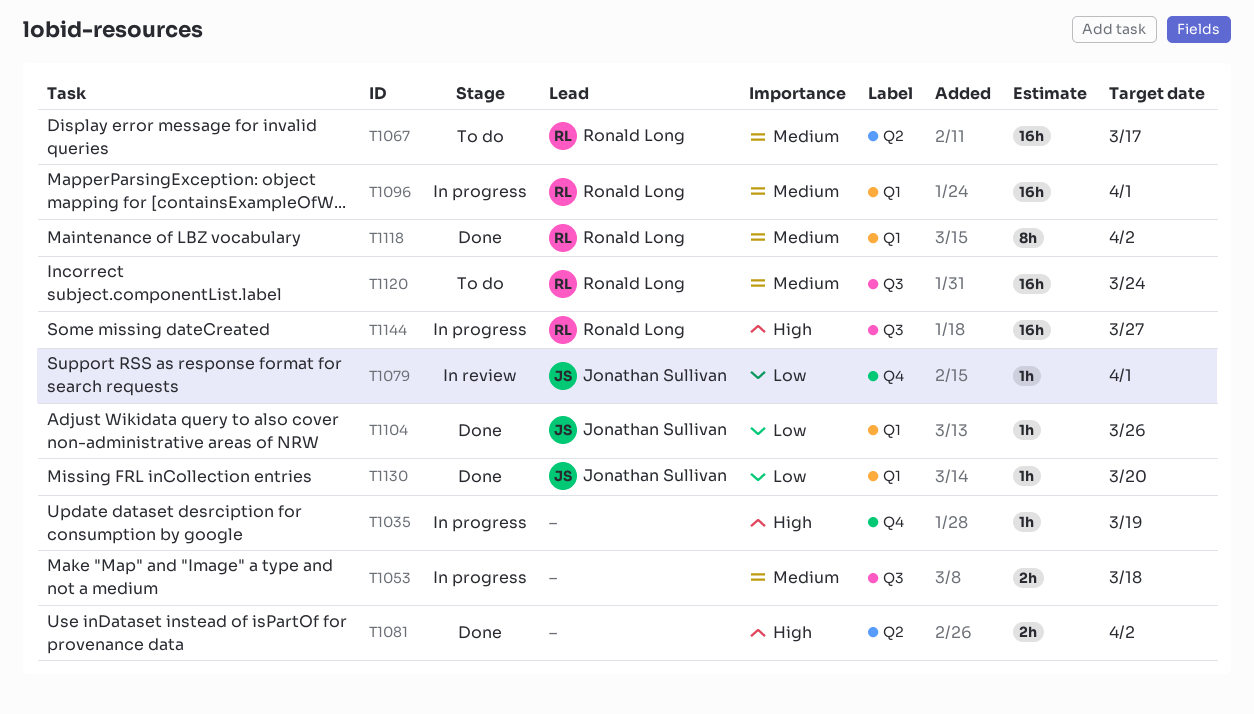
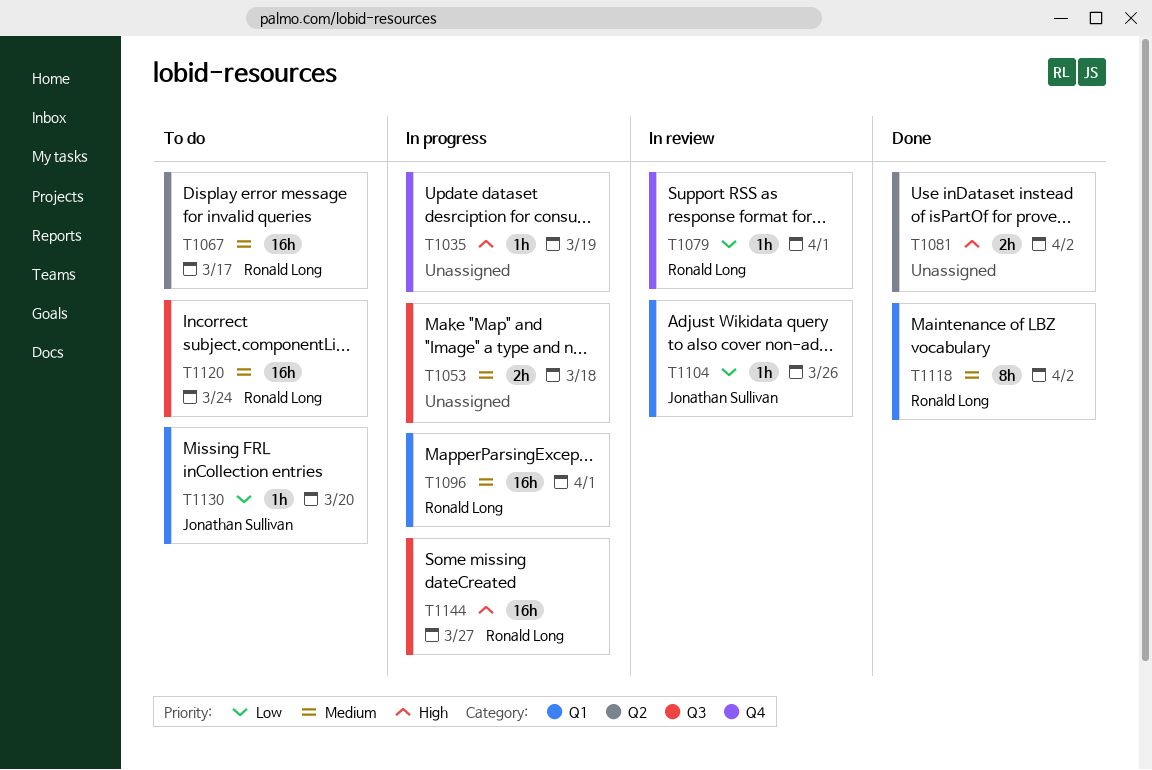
T1079, owner: Jonathan Sullivan -> Ronald Long
T1104, status: Done -> In review
T1130, status: Done -> To do

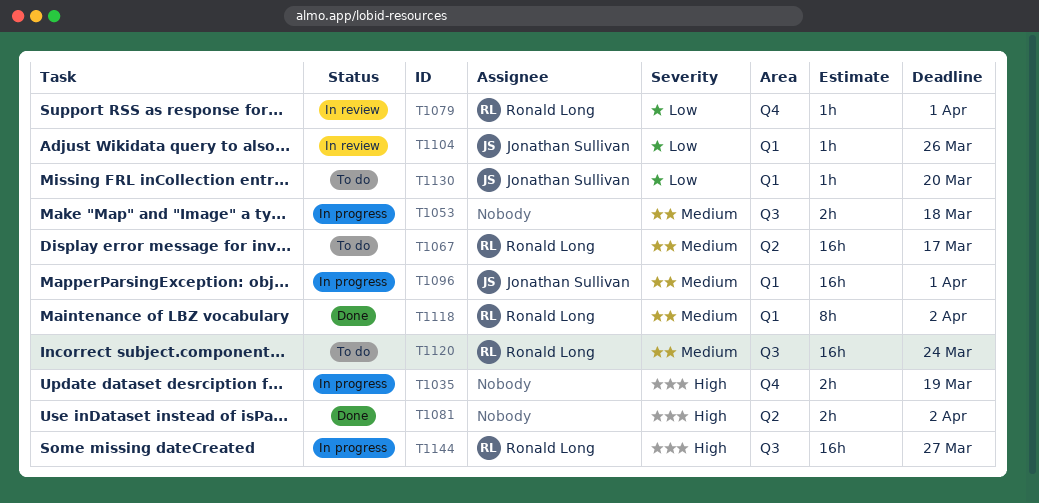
T1035, estimate: 1h -> 2h
T1096, owner: Ronald Long -> Jonathan Sullivan

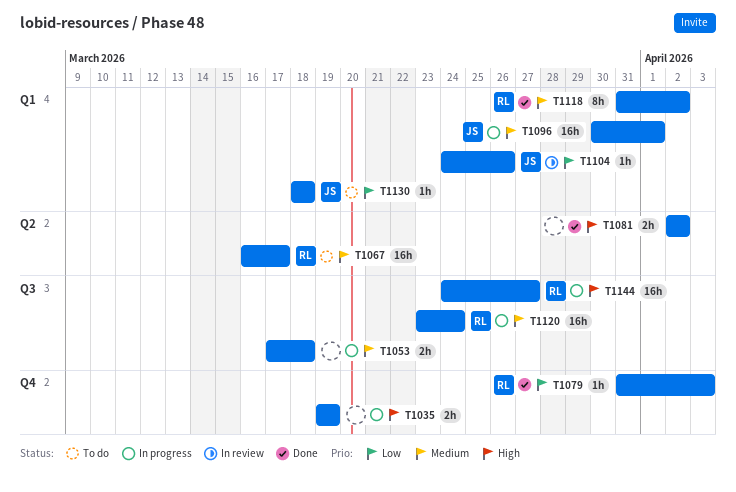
T1079, status: In review -> Done
T1079, due: Apr 1 -> Apr 3
T1120, status: To do -> In progress
T1130, due: Mar 20 -> Mar 18

